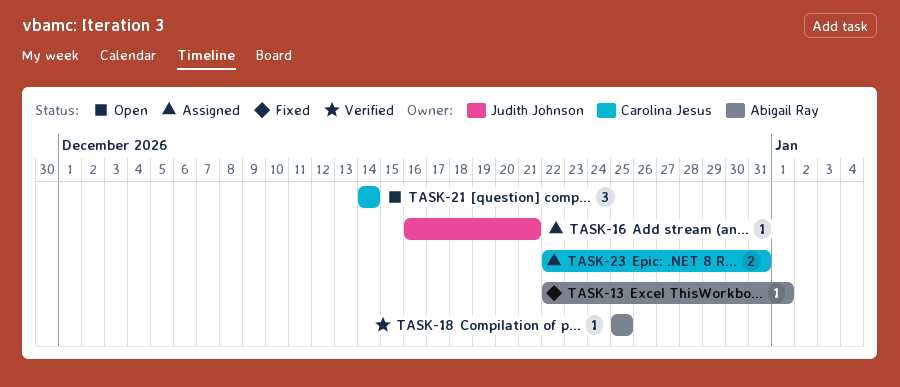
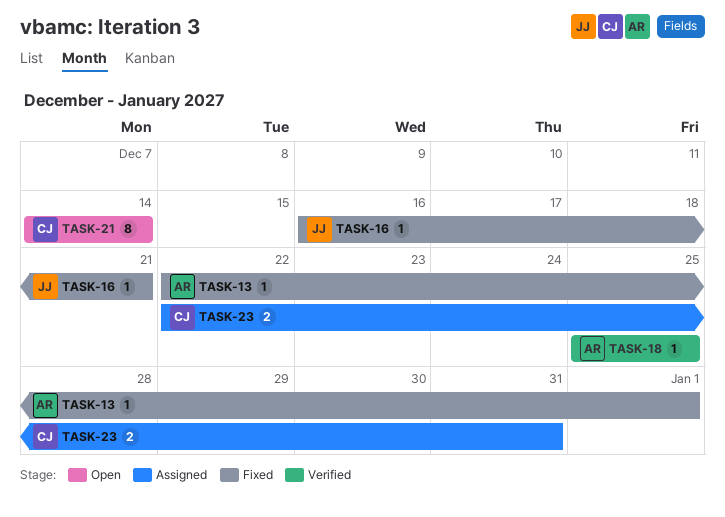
TASK-16, status: Assigned -> Fixed
TASK-21, estimate: 3 -> 8

